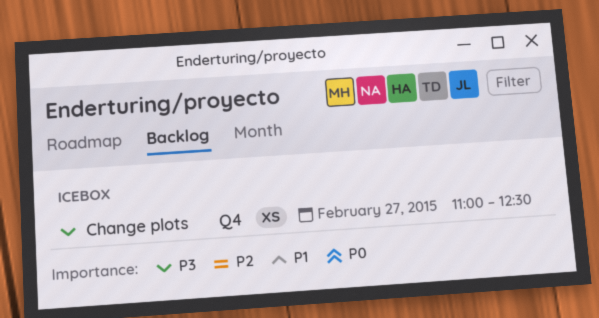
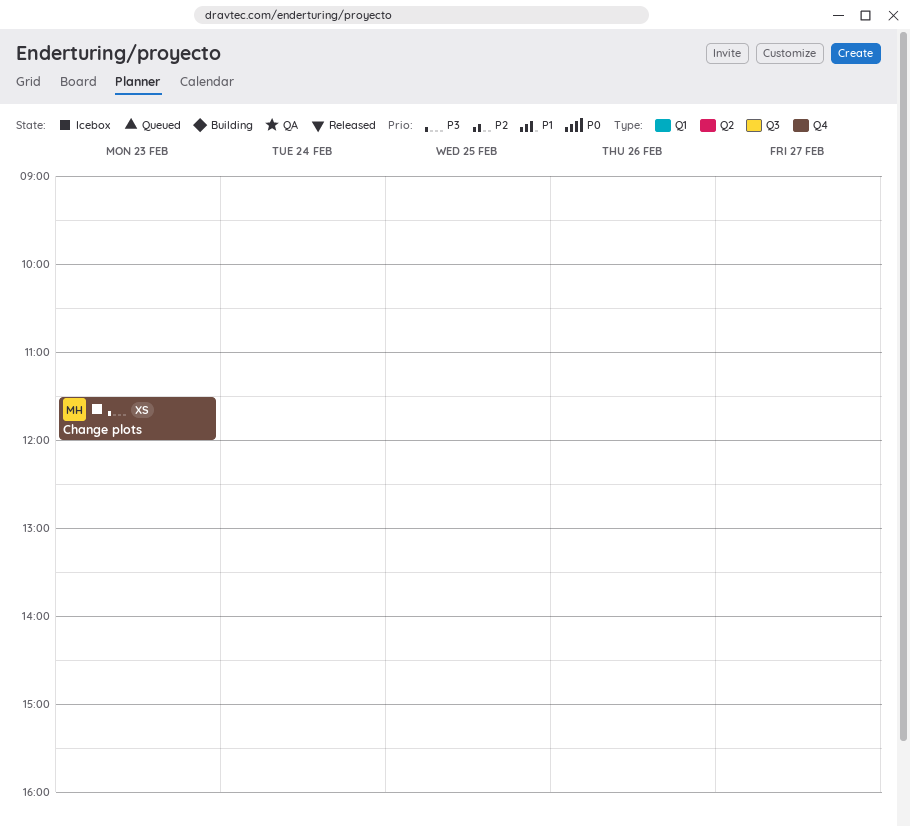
Change plots, day: Feb 27 -> Feb 23
Change plots, begins: 11:00 -> 11:30
Change plots, ends: 12:30 -> 12:00

